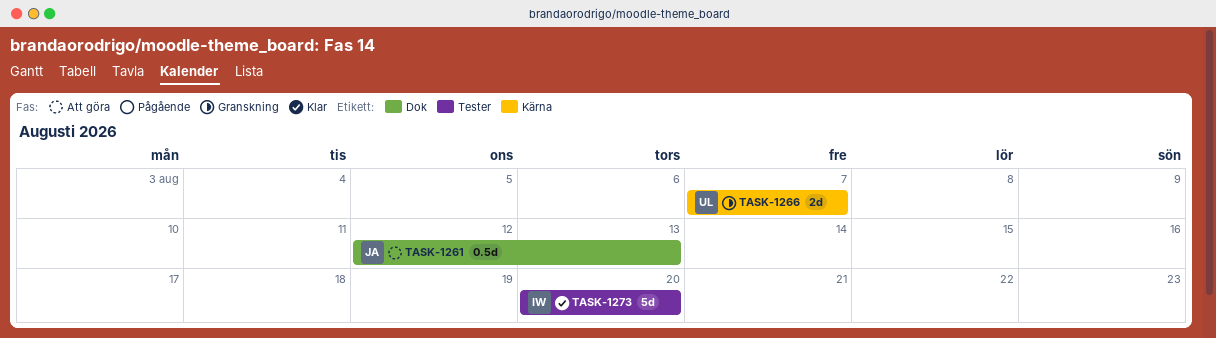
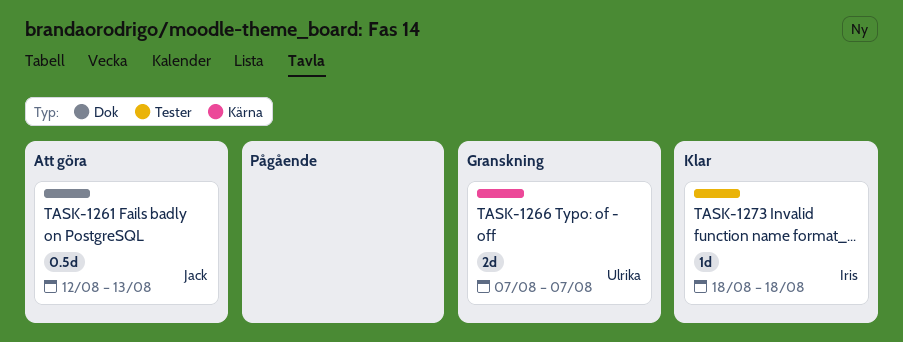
TASK-1273, estimate: 5d -> 1d
TASK-1273, start: Aug 20 -> Aug 18
TASK-1273, due: Aug 20 -> Aug 18

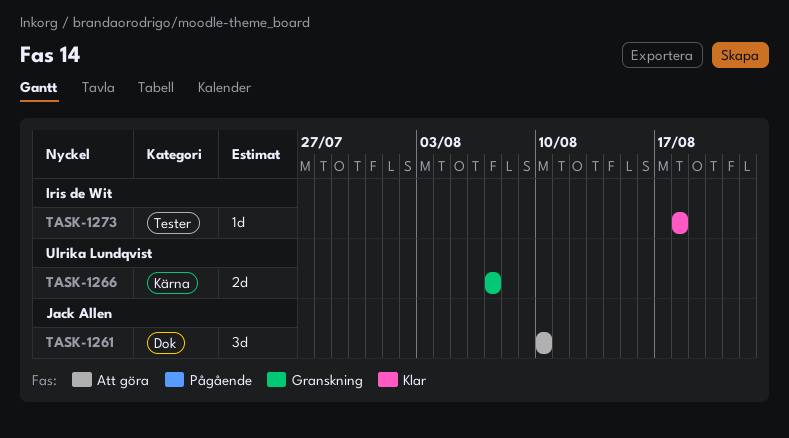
TASK-1261, estimate: 0.5d -> 3d
TASK-1261, start: Aug 12 -> Aug 10
TASK-1261, due: Aug 13 -> Aug 10

